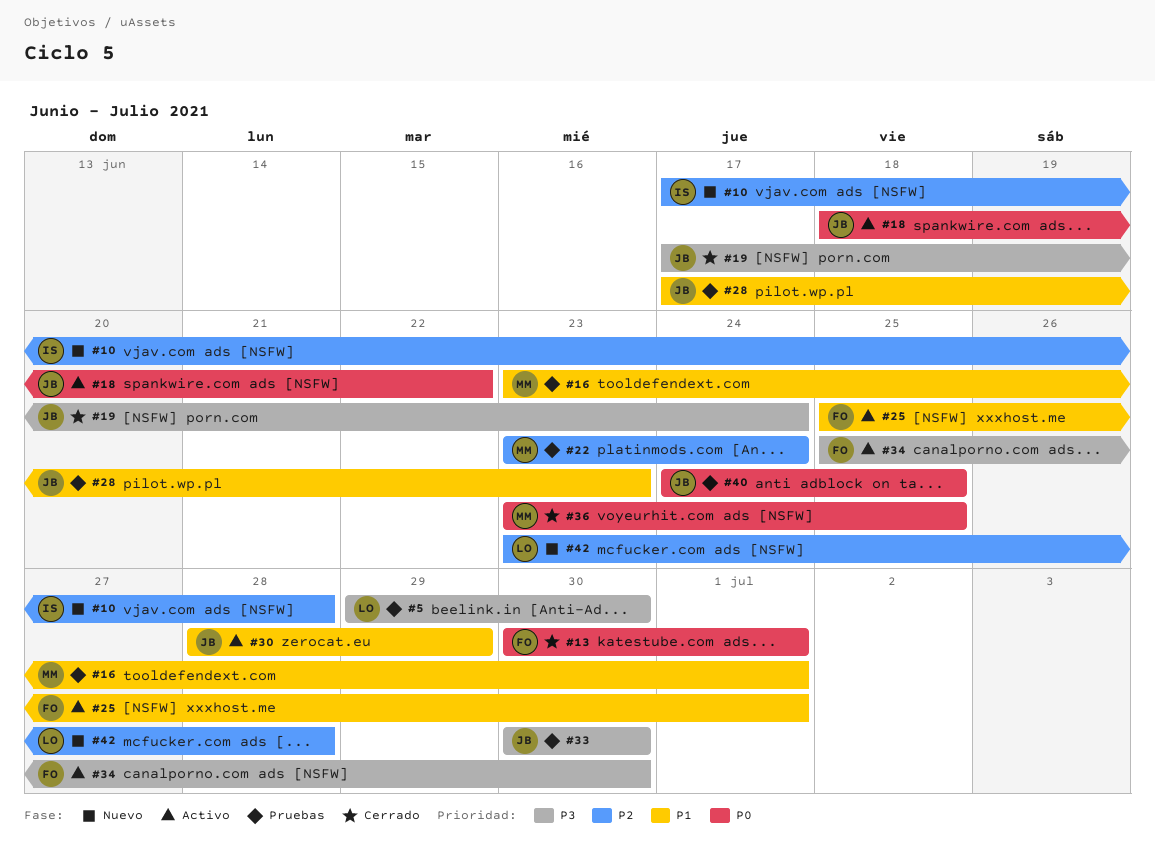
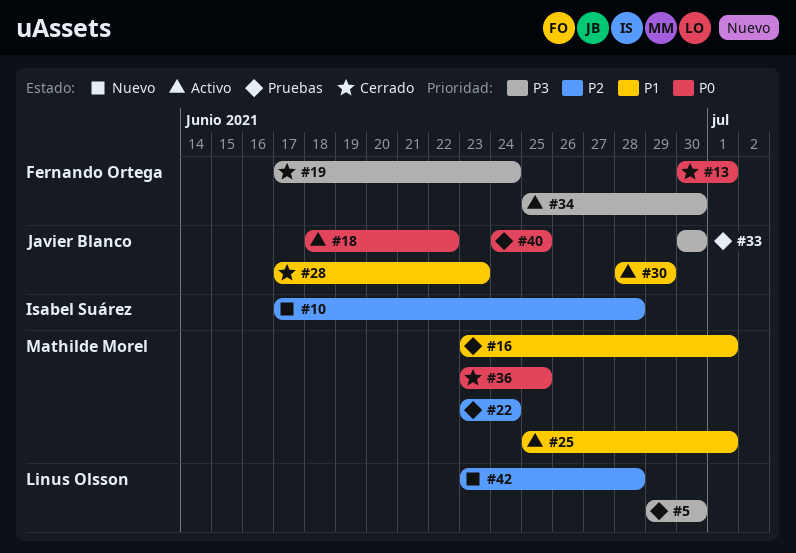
#19, owner: Javier Blanco -> Fernando Ortega
#25, owner: Fernando Ortega -> Mathilde Morel
#28, status: Pruebas -> Cerrado

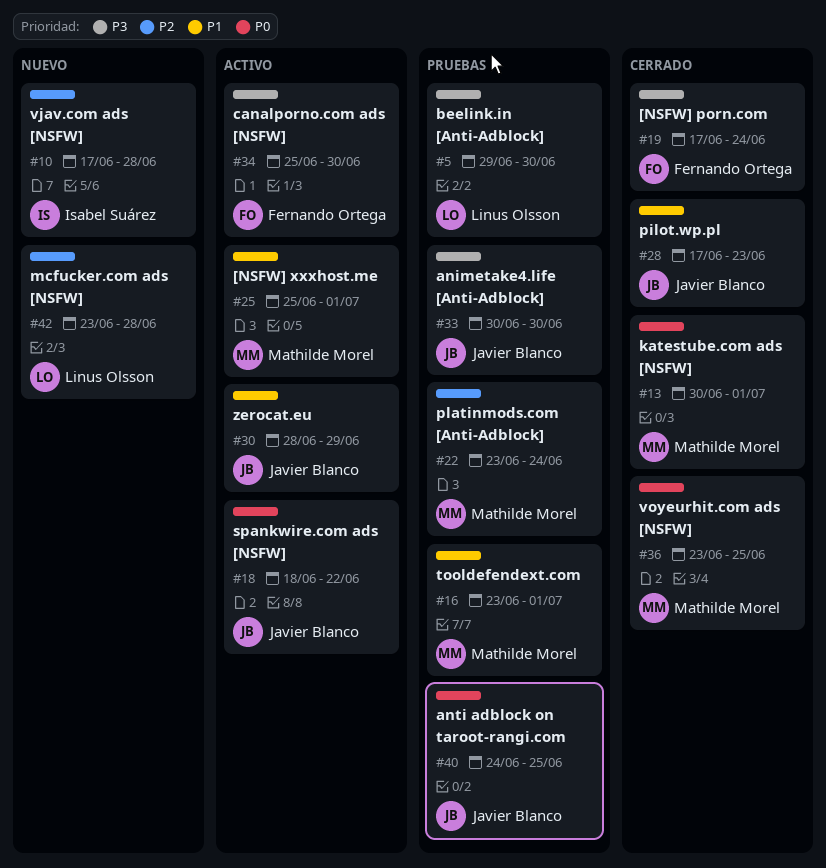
#13, owner: Fernando Ortega -> Mathilde Morel

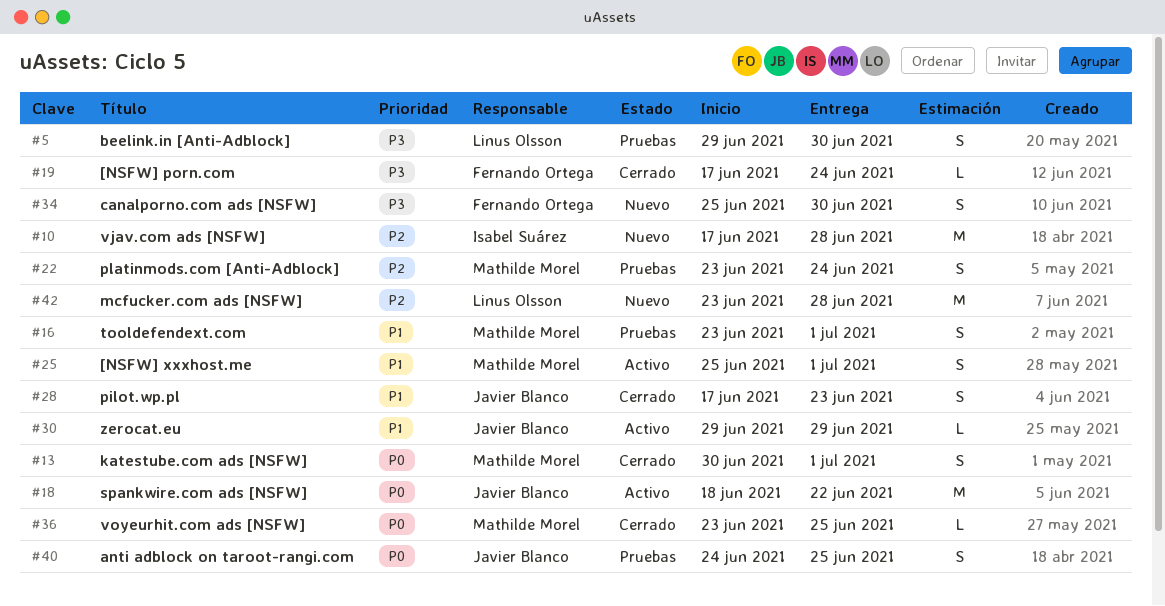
#30, start: Jun 28 -> Jun 29
#33: present -> none
#34, status: Activo -> Nuevo

